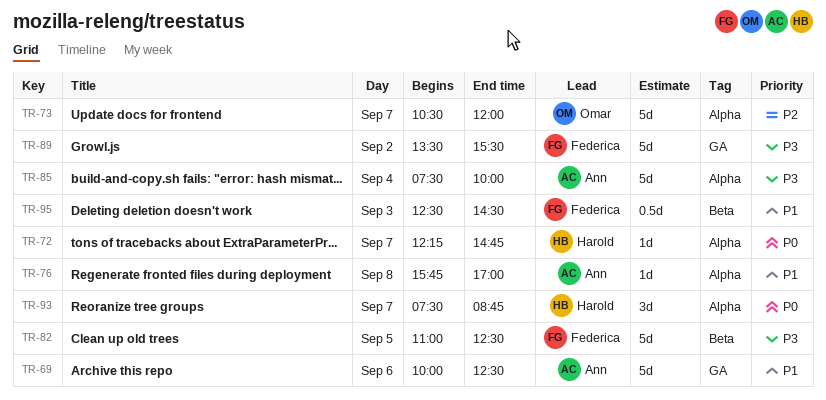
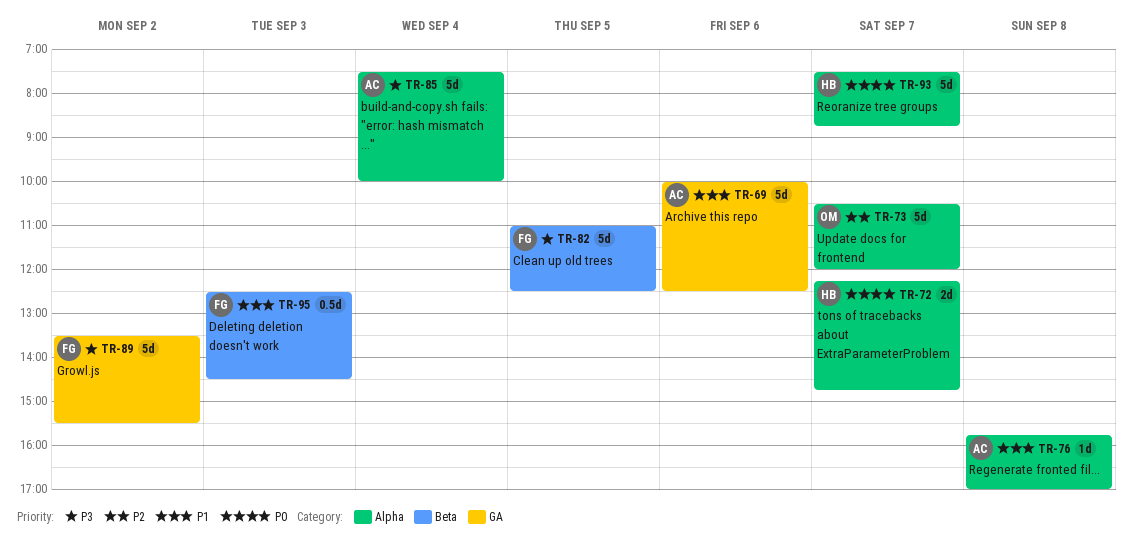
TR-72, estimate: 1d -> 2d
TR-93, estimate: 3d -> 5d

